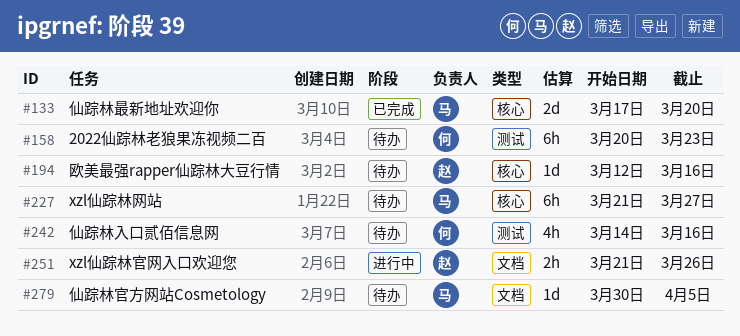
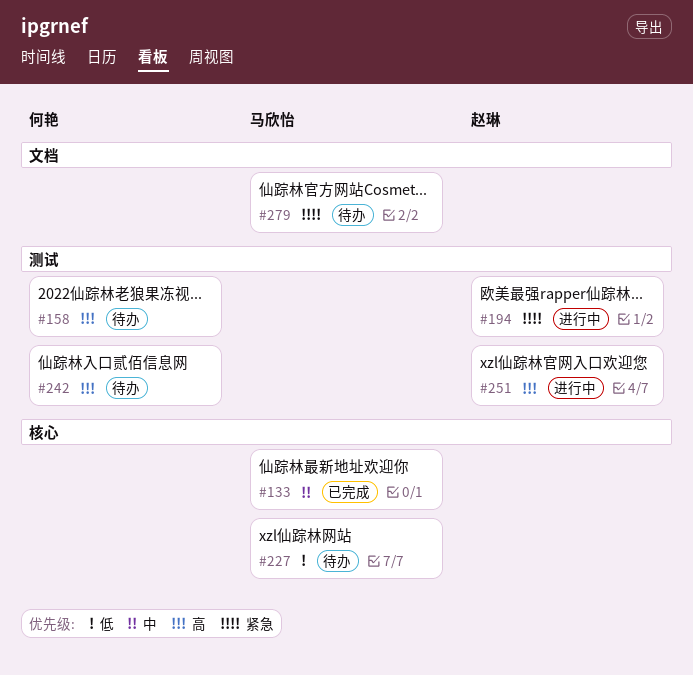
#194, status: 待办 -> 进行中
#194, label: 核心 -> 测试
#251, label: 文档 -> 测试

